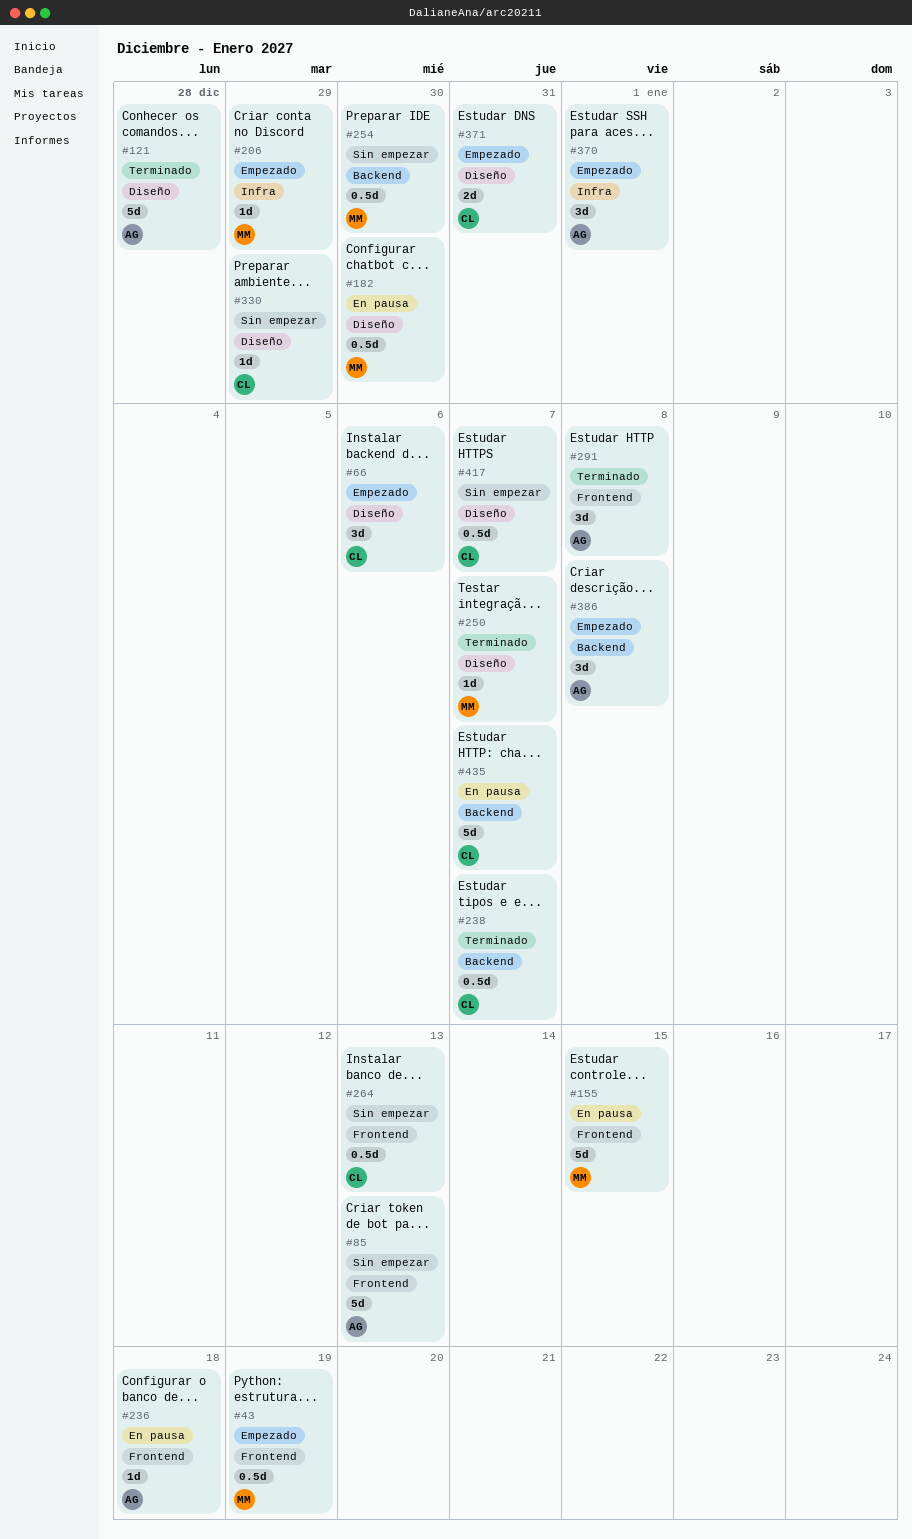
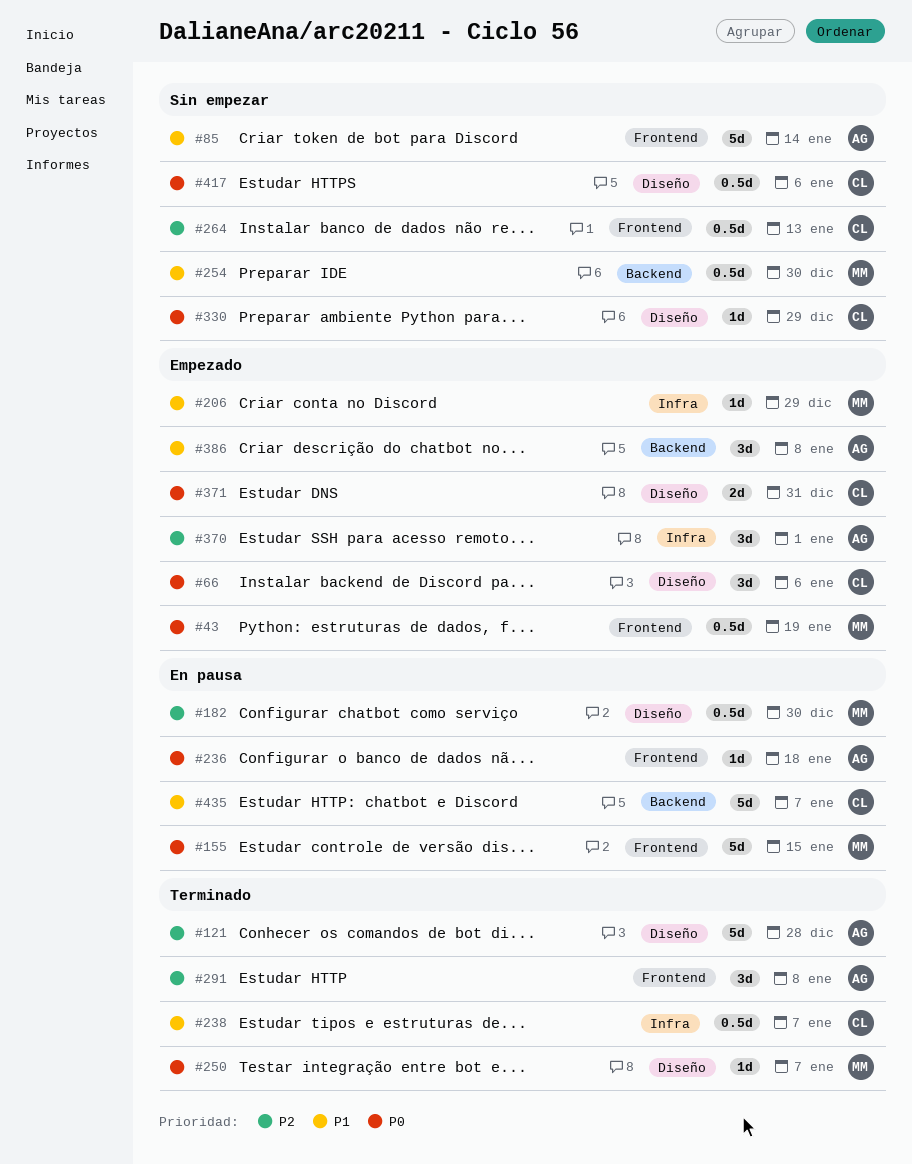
#85, due: Jan 13 -> Jan 14
#238, label: Backend -> Infra
#417, due: Jan 7 -> Jan 6

